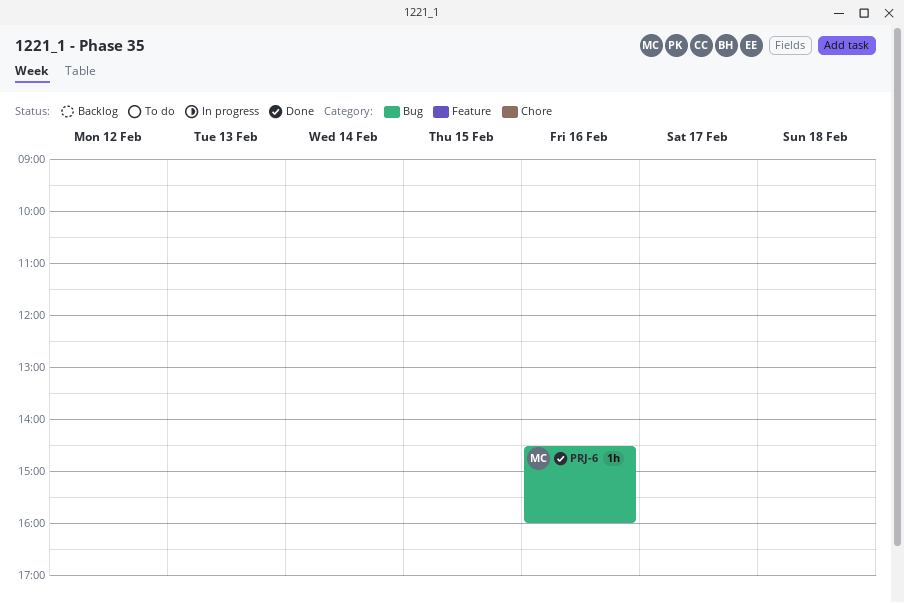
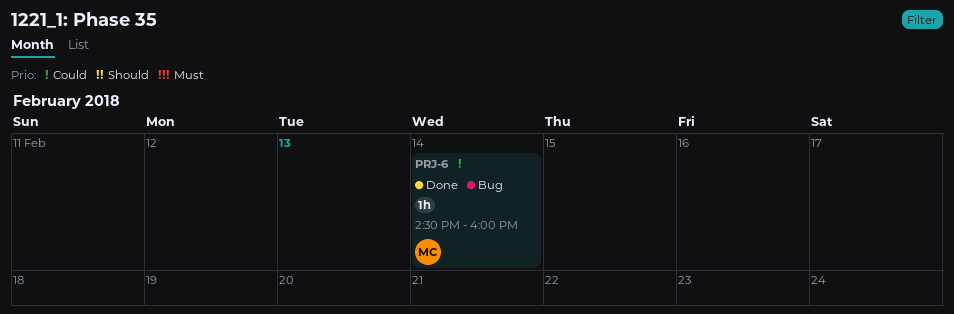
PRJ-6, day: Feb 16 -> Feb 14

